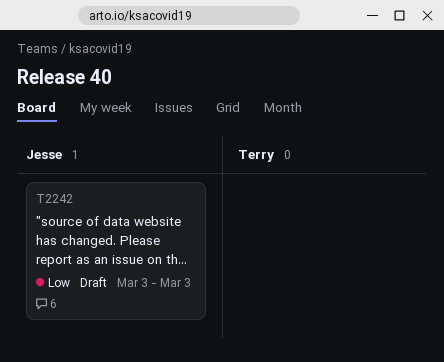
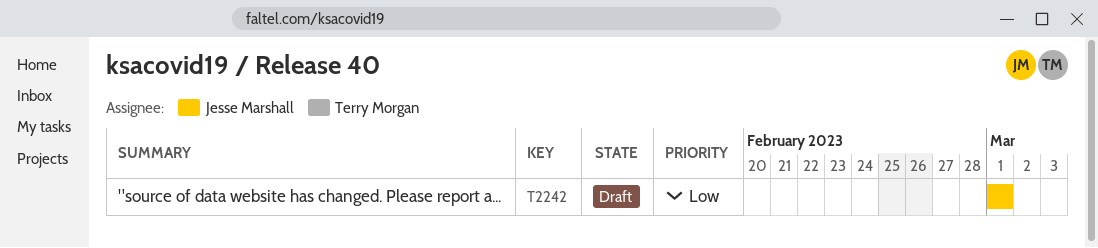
T2242, start: Mar 3 -> Mar 1
T2242, due: Mar 3 -> Mar 1

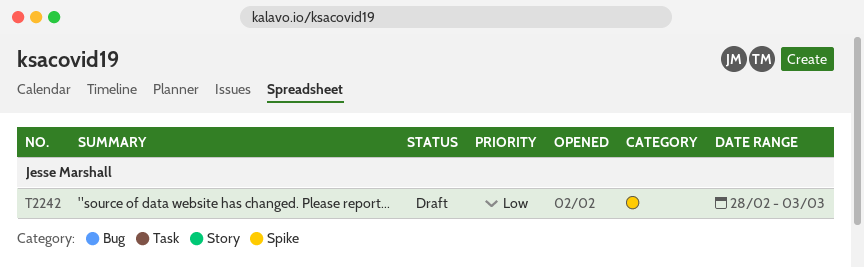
T2242, start: Mar 1 -> Feb 28
T2242, due: Mar 1 -> Mar 3

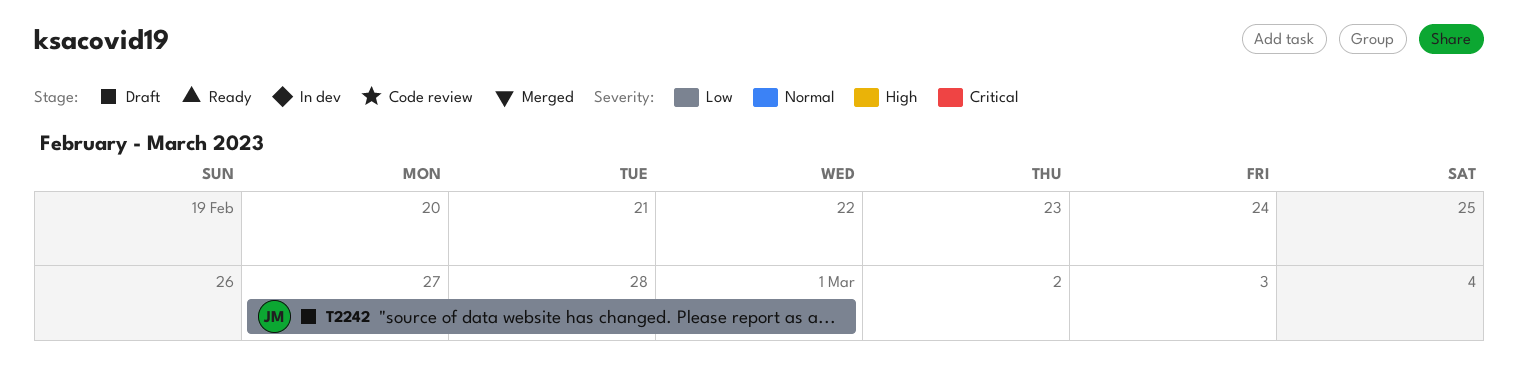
T2242, start: Feb 28 -> Feb 27
T2242, due: Mar 3 -> Mar 1

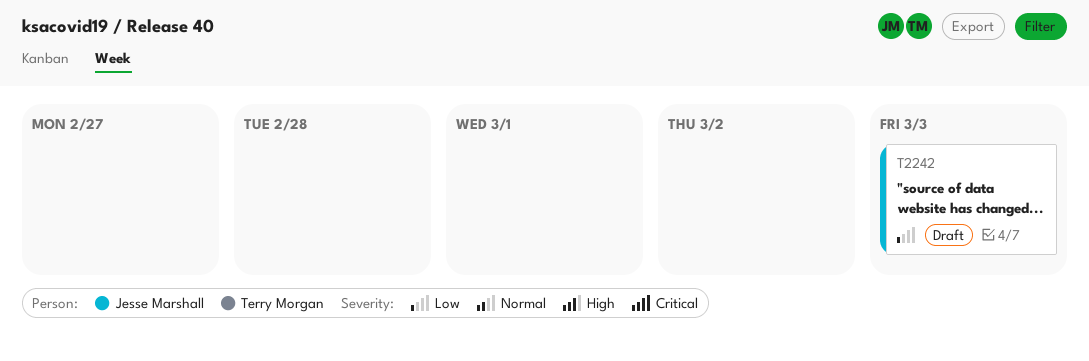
T2242, due: Mar 1 -> Mar 3

